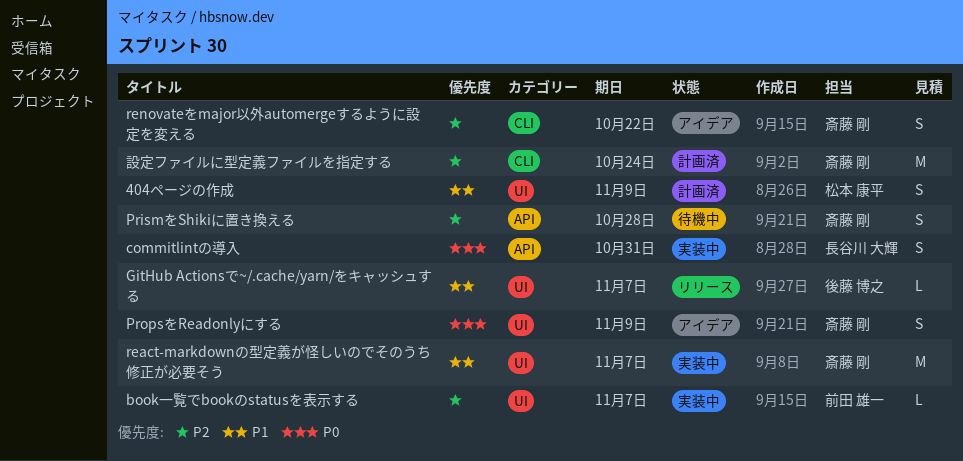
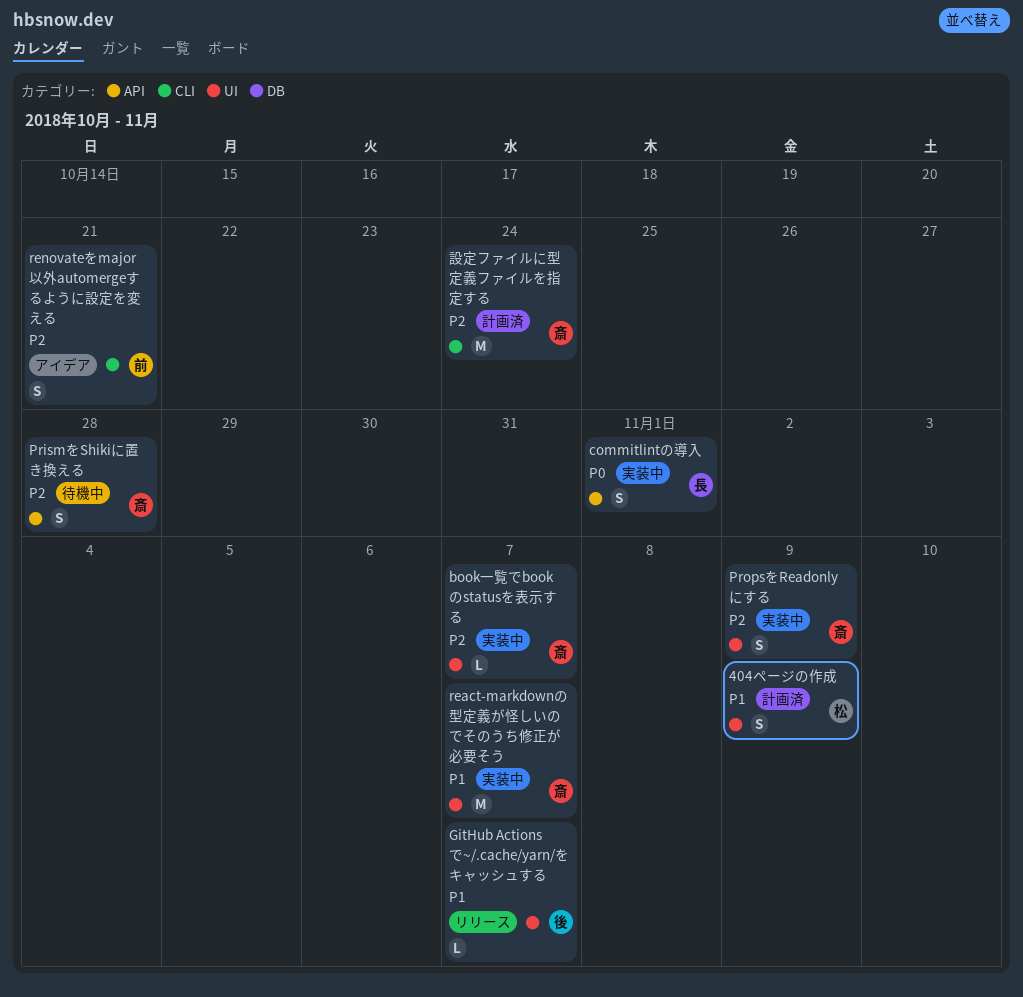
book一覧でbookのstatusを表示する, owner: 前田 雄一 -> 斎藤 剛
commitlintの導入, due: Oct 31 -> Nov 1
PropsをReadonlyにする, status: アイデア -> 実装中
PropsをReadonlyにする, priority: P0 -> P2
renovateをmajor以外automergeするように設定を変える, owner: 斎藤 剛 -> 前田 雄一
renovateをmajor以外automergeするように設定を変える, due: Oct 22 -> Oct 21

